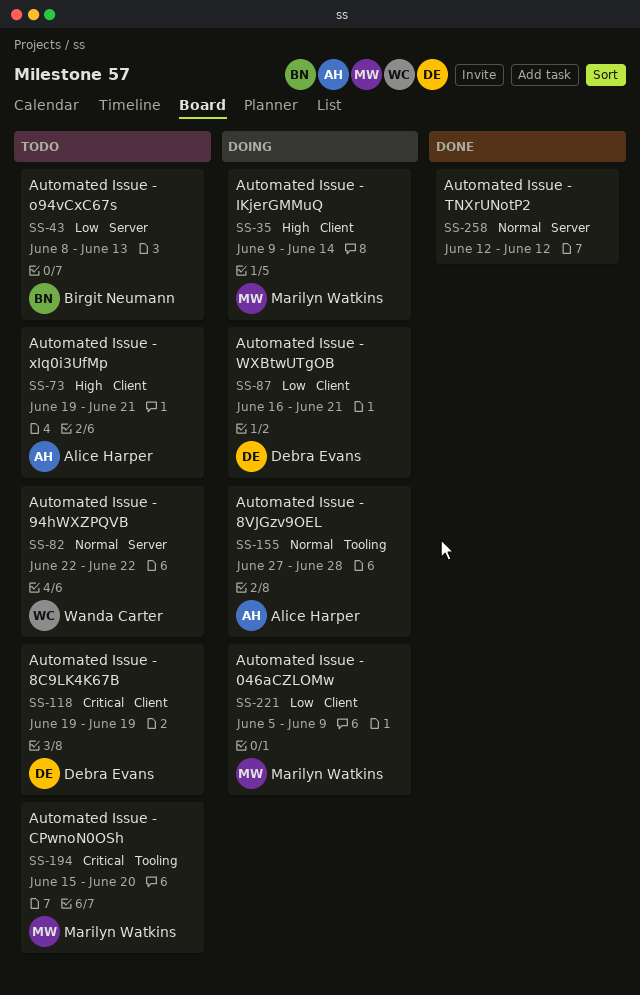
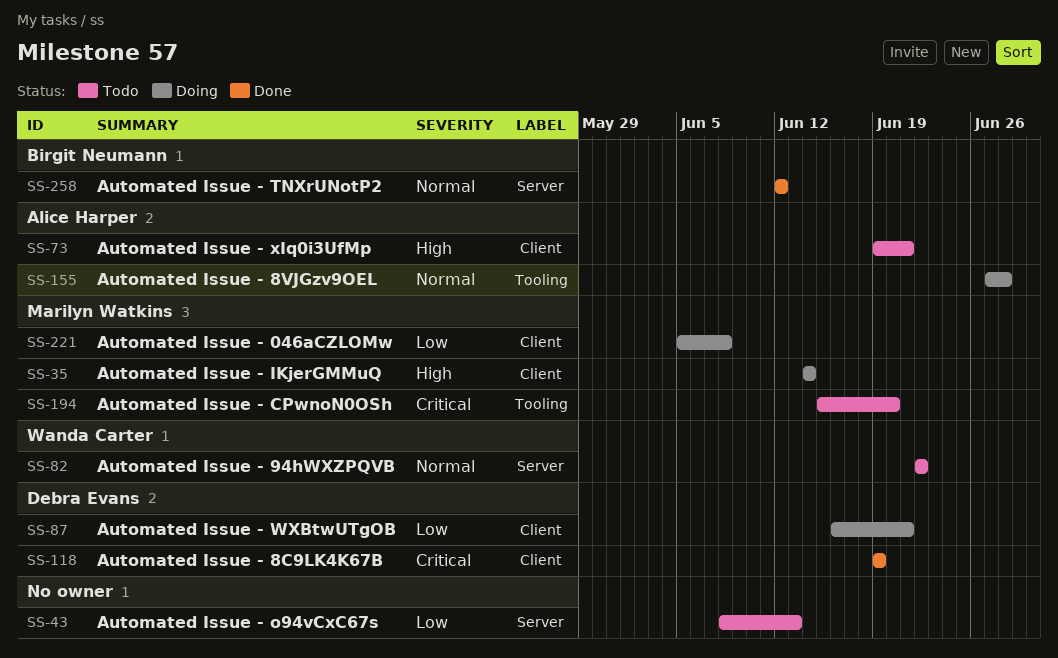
SS-35, start: Jun 9 -> Jun 14
SS-43, owner: Birgit Neumann -> none
SS-118, status: Todo -> Done
SS-221, due: Jun 9 -> Jun 8
SS-258, owner: none -> Birgit Neumann

